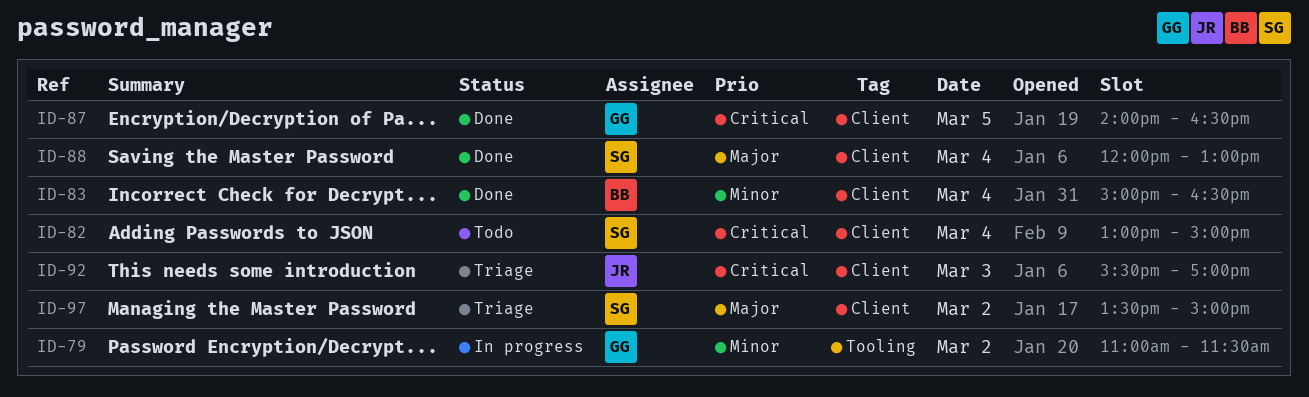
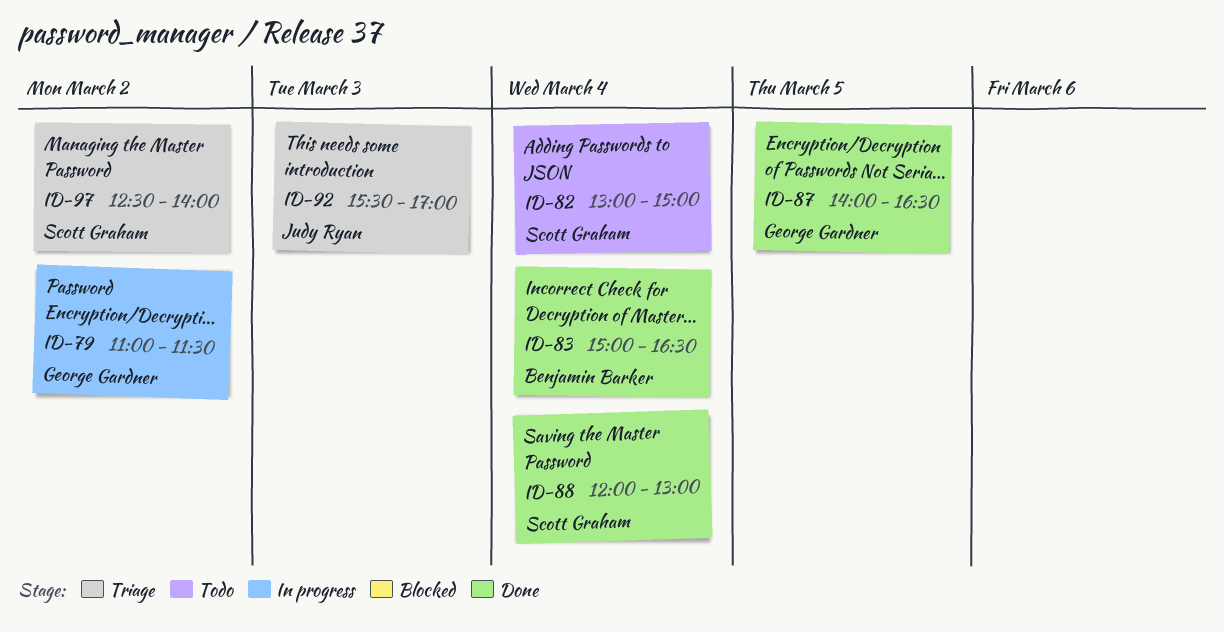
ID-97, begins: 13:30 -> 12:30
ID-97, ends: 15:00 -> 14:00

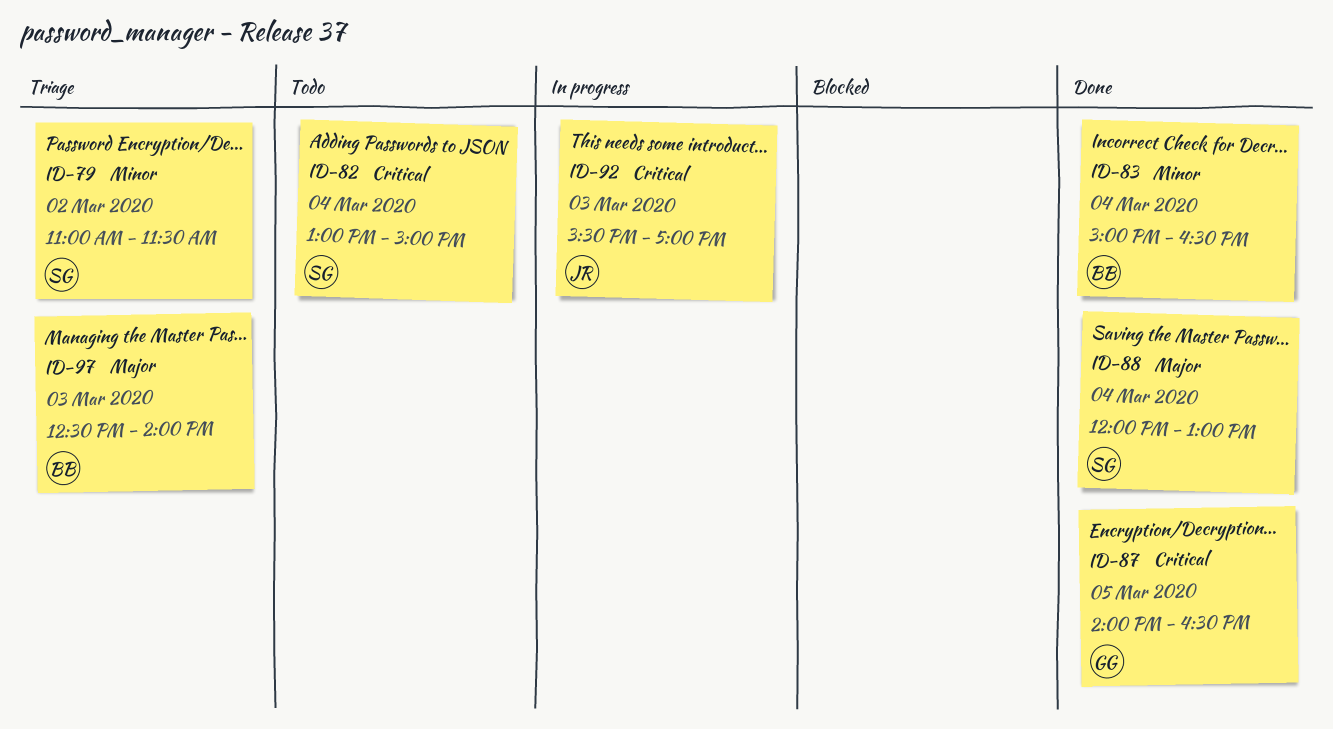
ID-79, status: In progress -> Triage
ID-79, owner: George Gardner -> Scott Graham
ID-92, status: Triage -> In progress
ID-97, owner: Scott Graham -> Benjamin Barker
ID-97, day: Mar 2 -> Mar 3

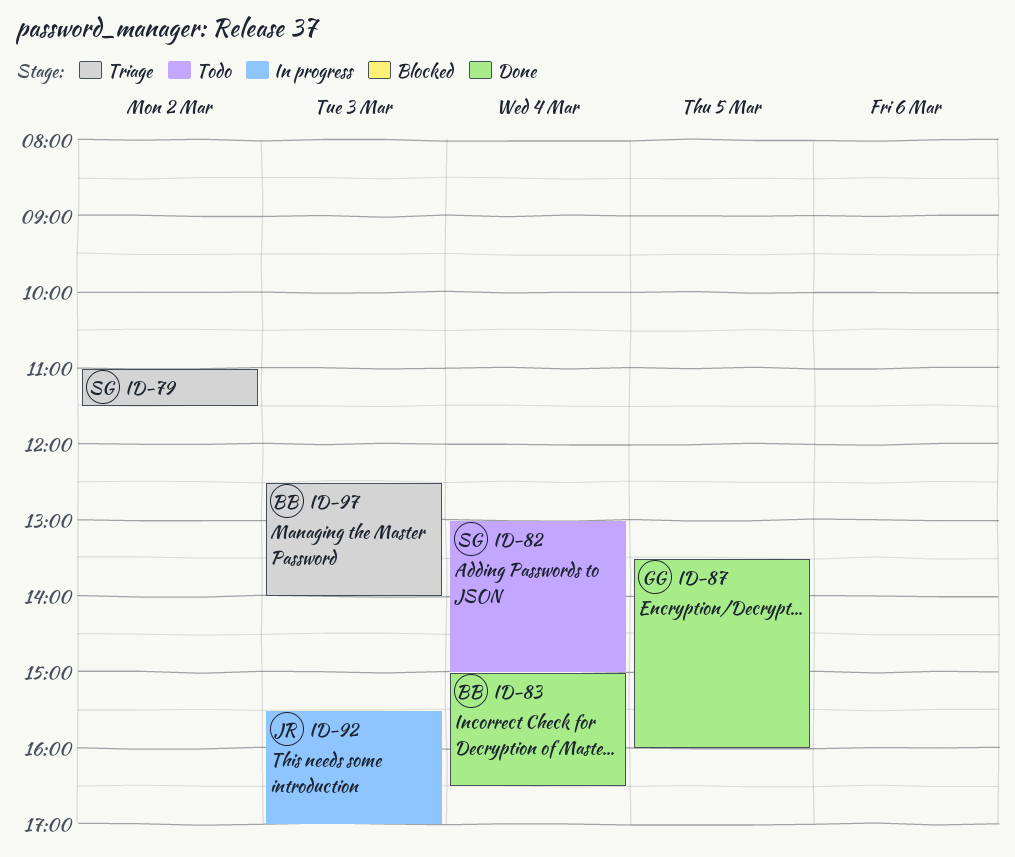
ID-87, begins: 14:00 -> 13:30
ID-87, ends: 16:30 -> 16:00
ID-88: present -> none

